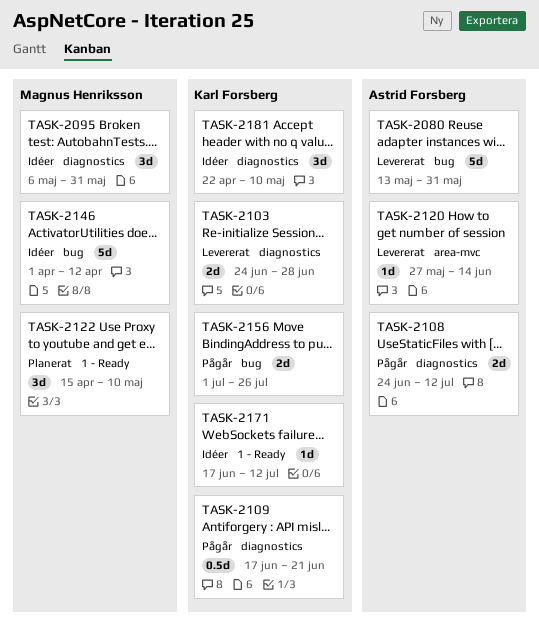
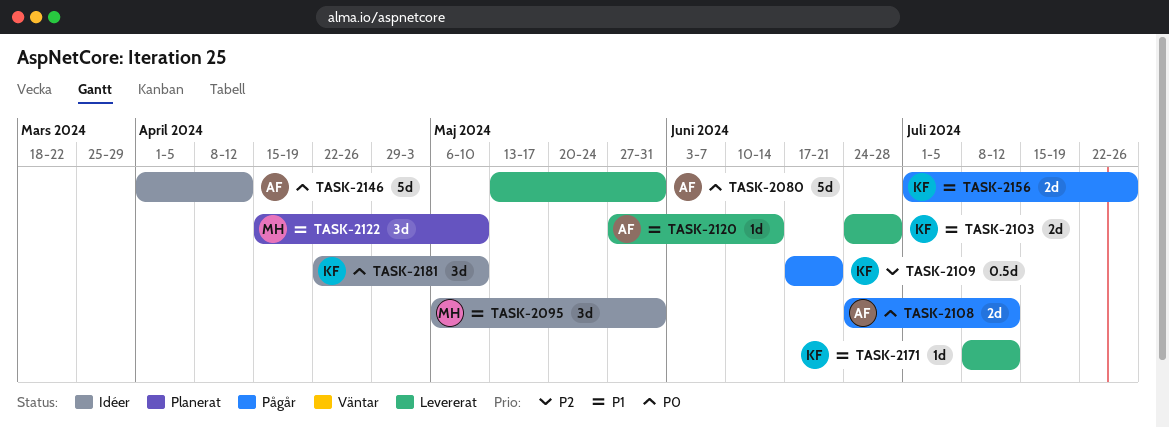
TASK-2146, owner: Magnus Henriksson -> Astrid Forsberg
TASK-2171, status: Idéer -> Levererat
TASK-2171, start: Jun 17 -> Jul 8

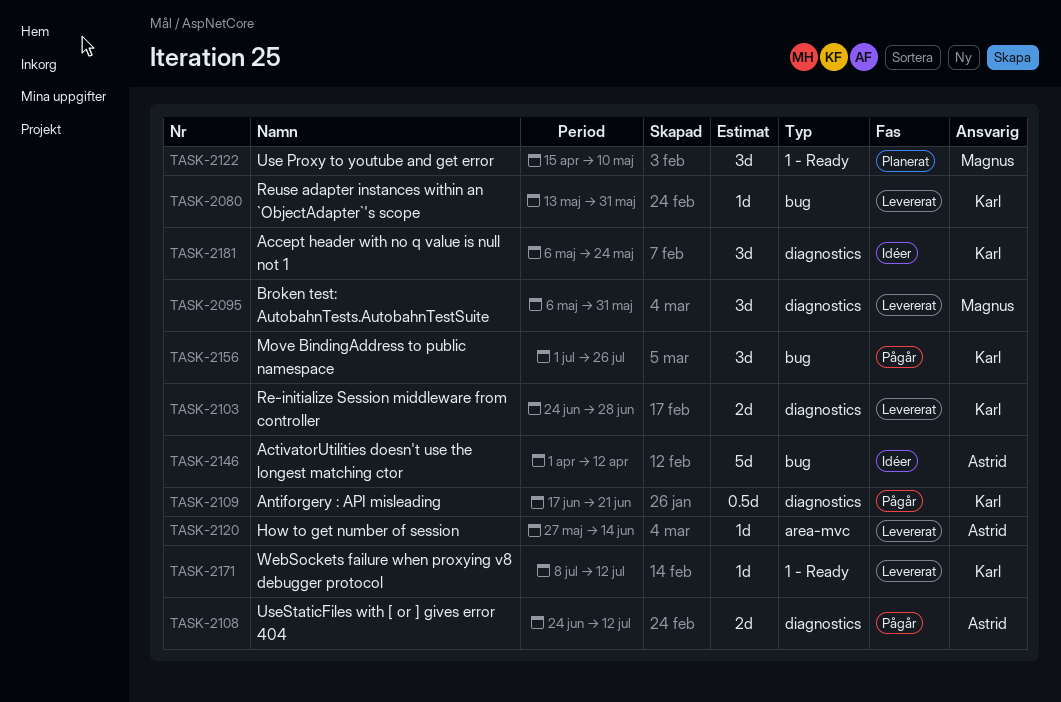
TASK-2080, owner: Astrid -> Karl
TASK-2080, estimate: 5d -> 1d
TASK-2095, status: Idéer -> Levererat
TASK-2156, estimate: 2d -> 3d
TASK-2181, start: Apr 22 -> May 6
TASK-2181, due: May 10 -> May 24

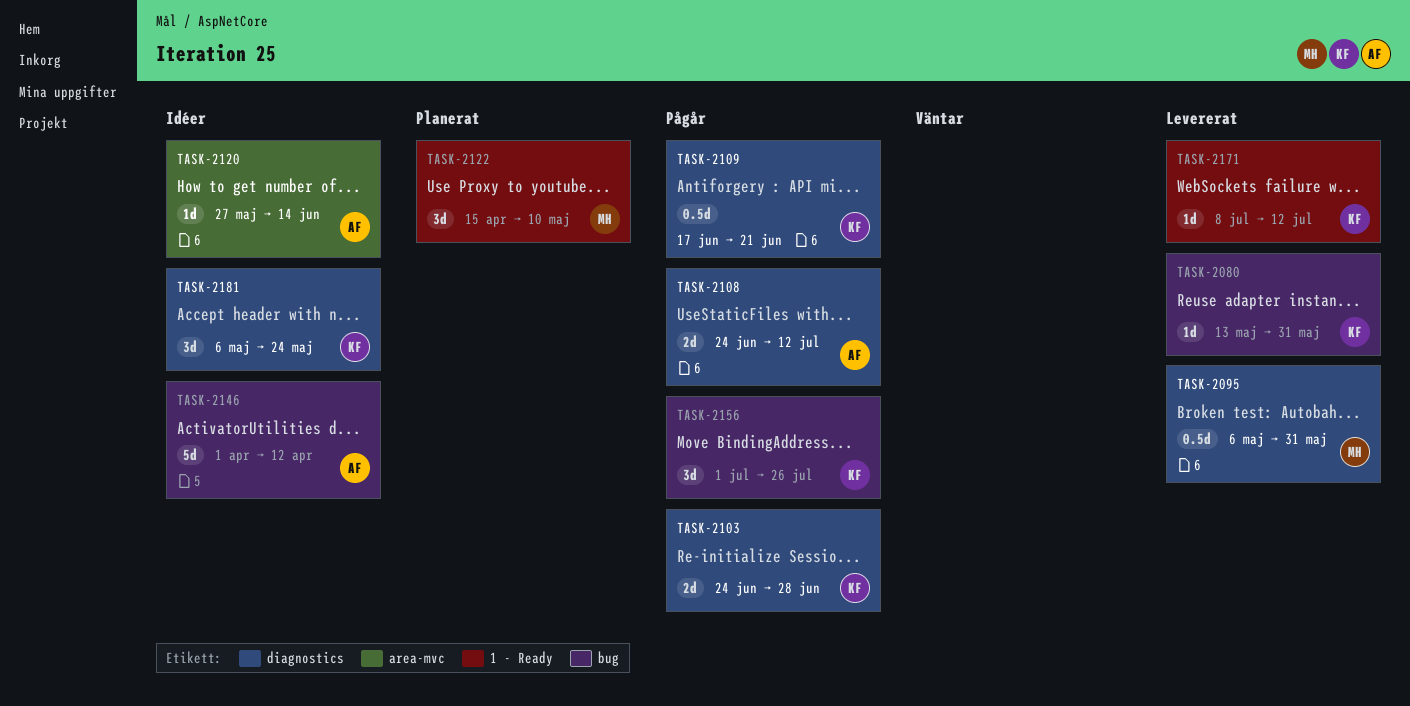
TASK-2095, estimate: 3d -> 0.5d
TASK-2103, status: Levererat -> Pågår
TASK-2120, status: Levererat -> Idéer

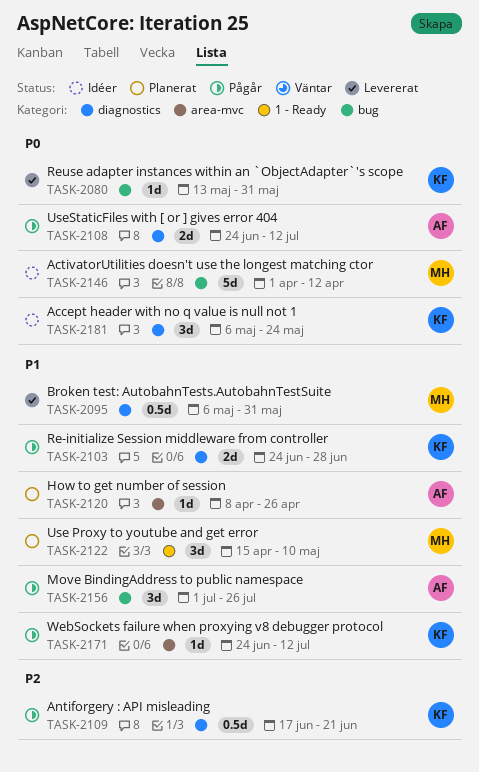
TASK-2120, status: Idéer -> Planerat
TASK-2120, start: May 27 -> Apr 8
TASK-2120, due: Jun 14 -> Apr 26
TASK-2146, owner: AF -> MH
TASK-2156, owner: KF -> AF
TASK-2171, status: Levererat -> Pågår
TASK-2171, label: 1 - Ready -> area-mvc
TASK-2171, start: Jul 8 -> Jun 24

